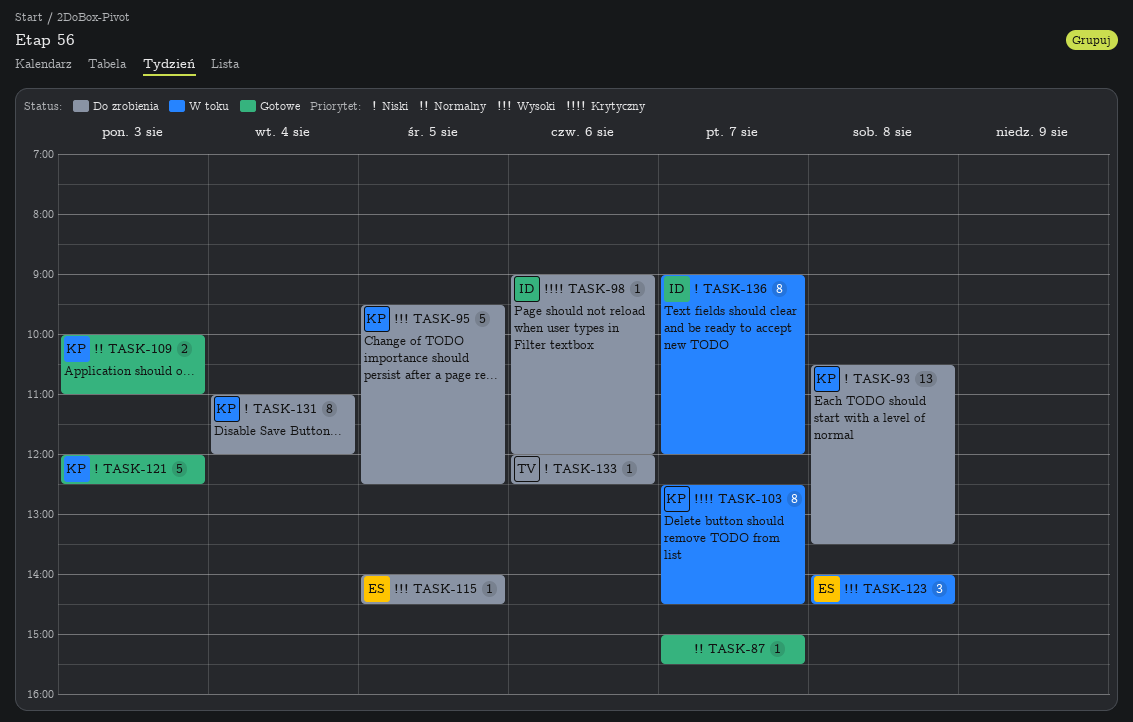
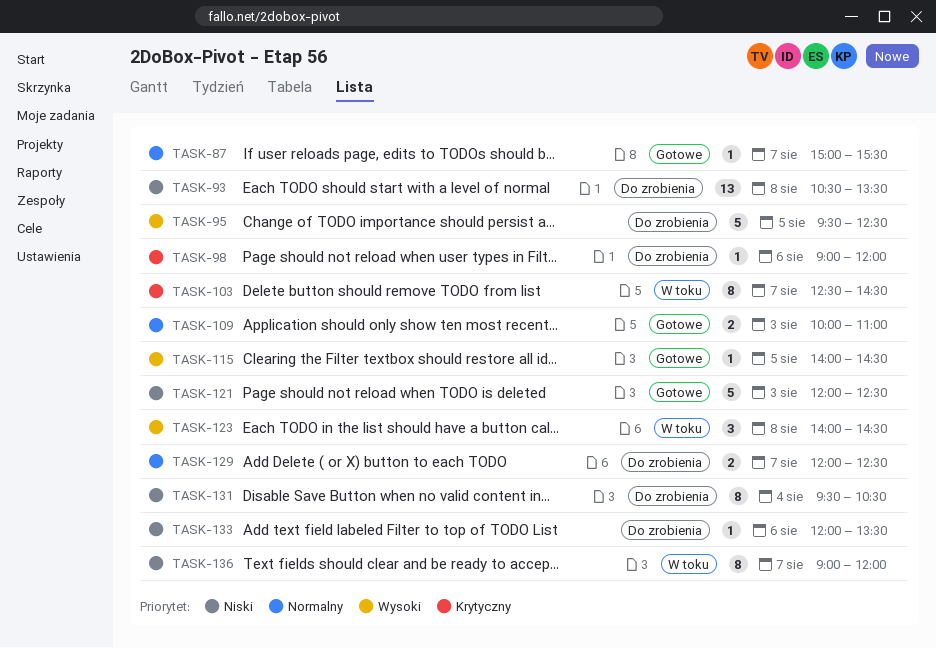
TASK-115, status: Do zrobienia -> Gotowe
TASK-129: none -> present
TASK-131, begins: 11:00 -> 09:30
TASK-131, ends: 12:00 -> 10:30
TASK-133, ends: 12:30 -> 13:30

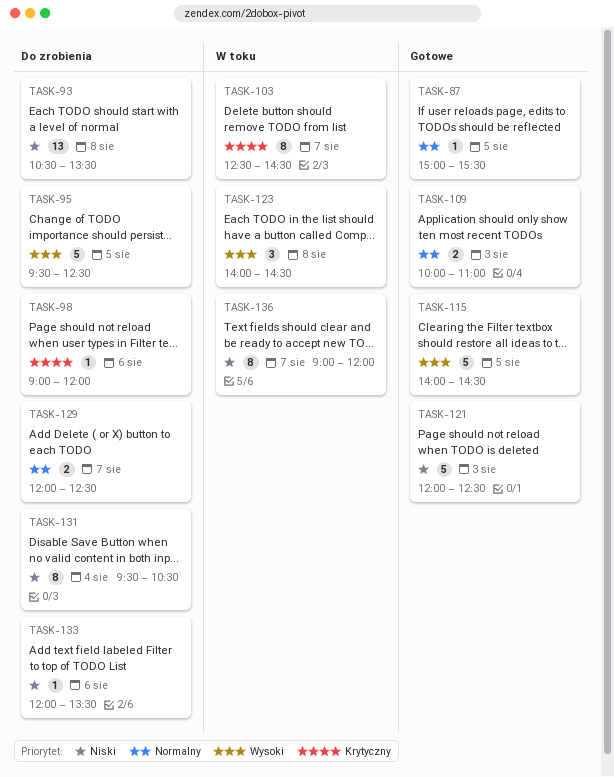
TASK-87, day: Aug 7 -> Aug 5
TASK-115, estimate: 1 -> 5

